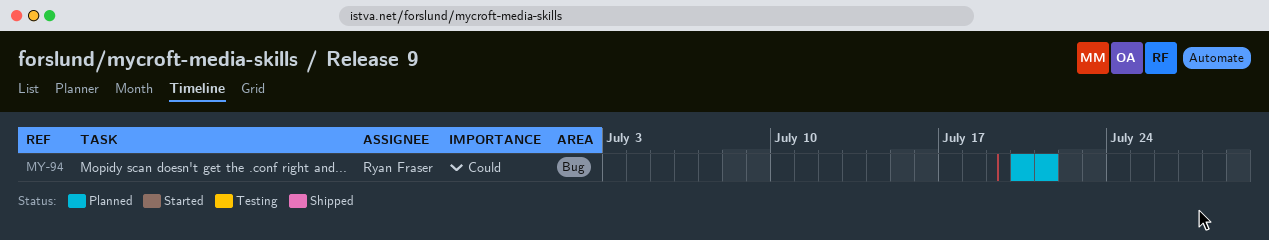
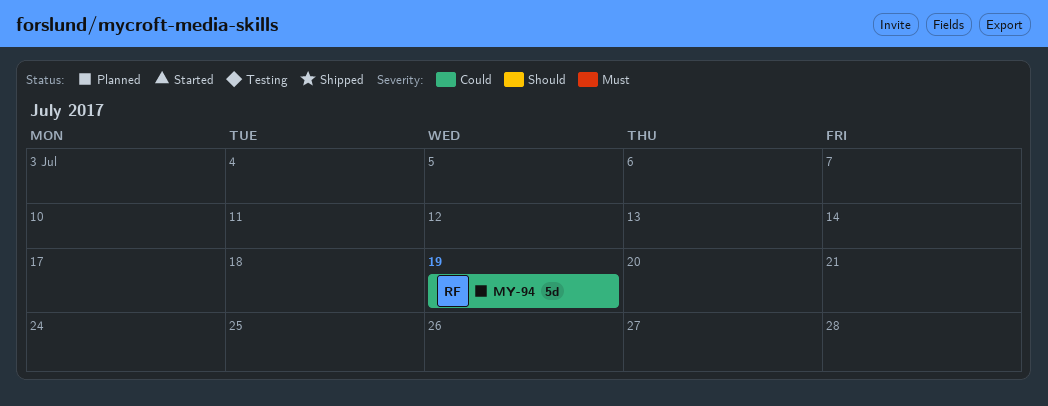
MY-94, start: Jul 20 -> Jul 19
MY-94, due: Jul 21 -> Jul 19

